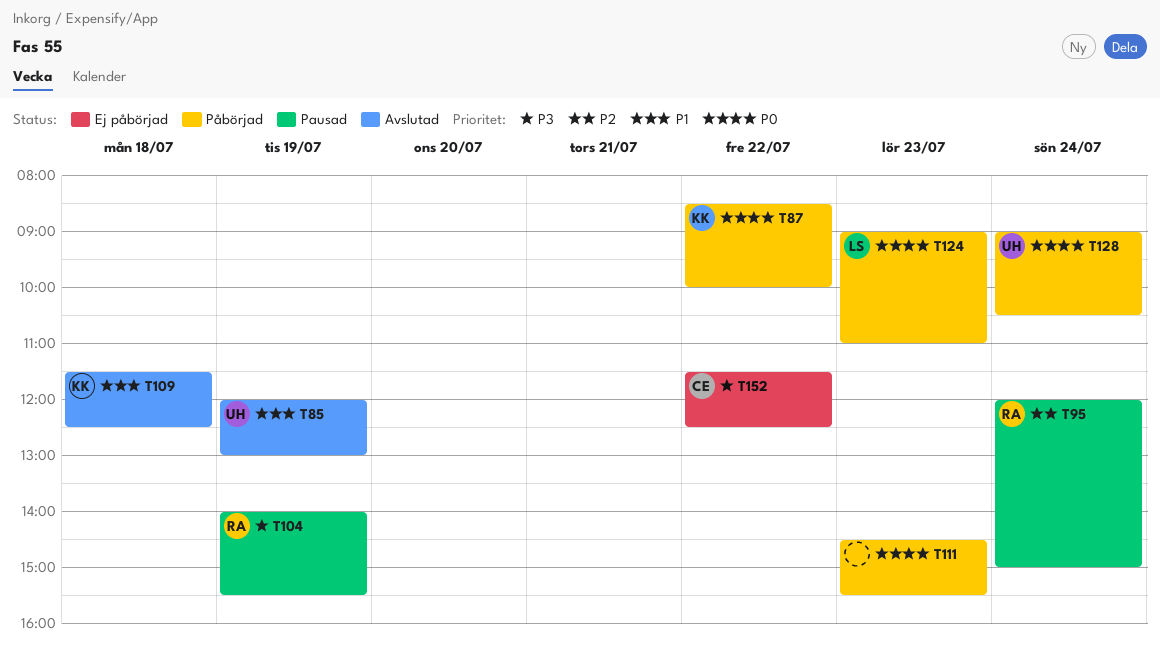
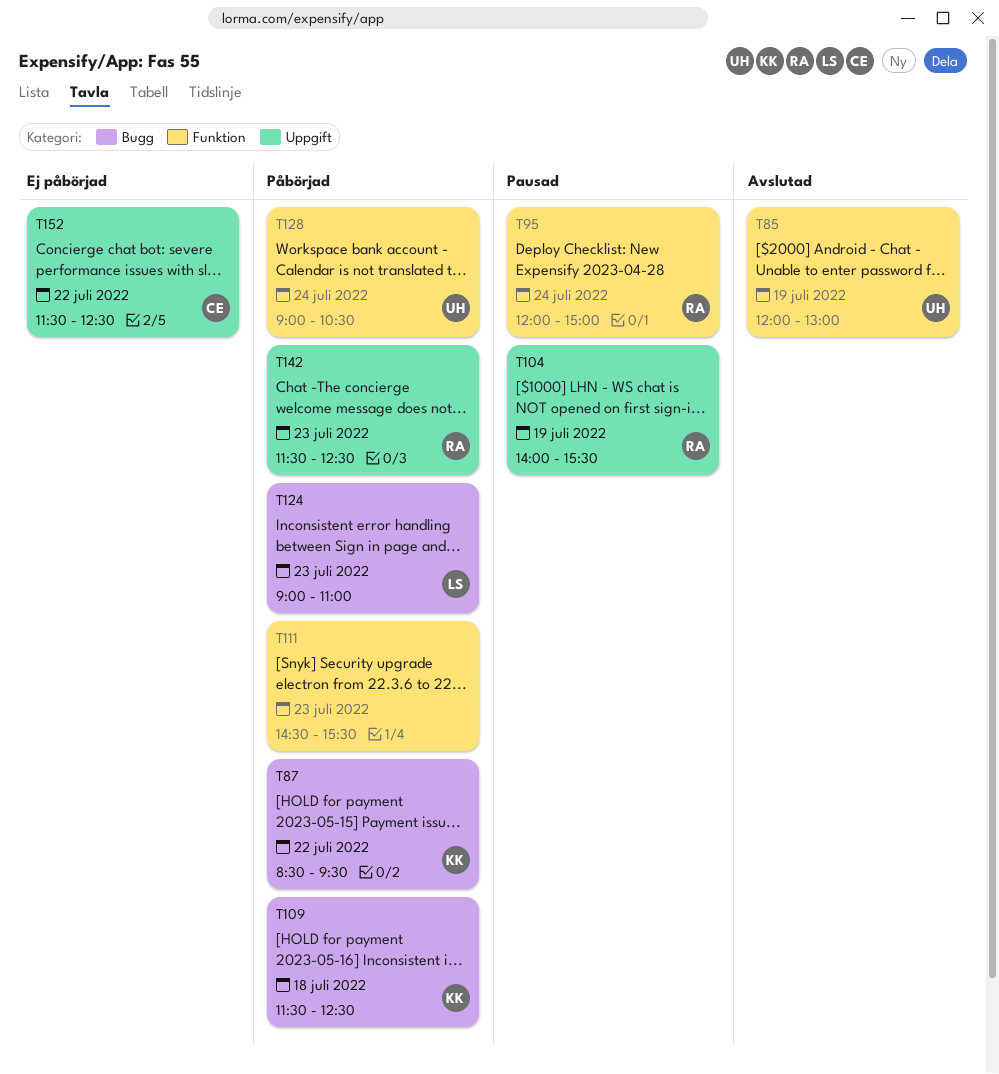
T87, ends: 10:00 -> 09:30
T109, status: Avslutad -> Påbörjad
T142: none -> present

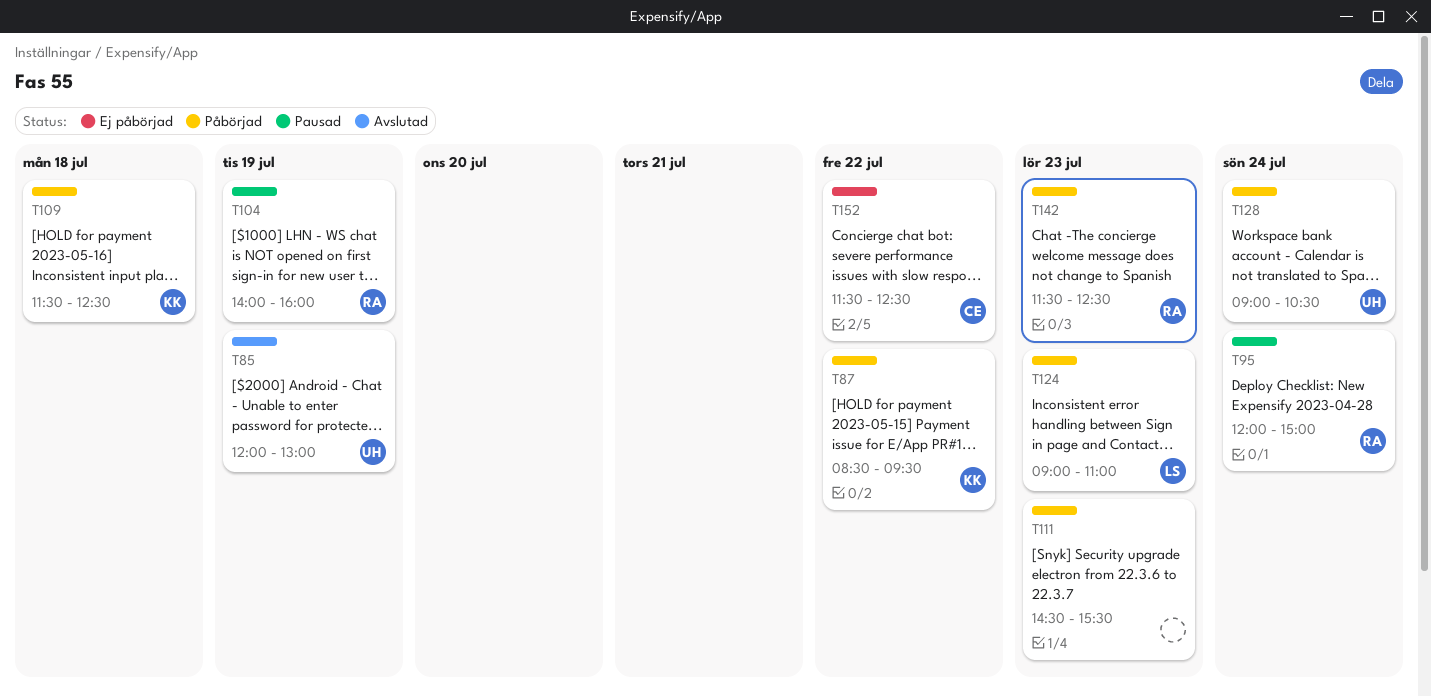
T104, ends: 15:30 -> 16:00

